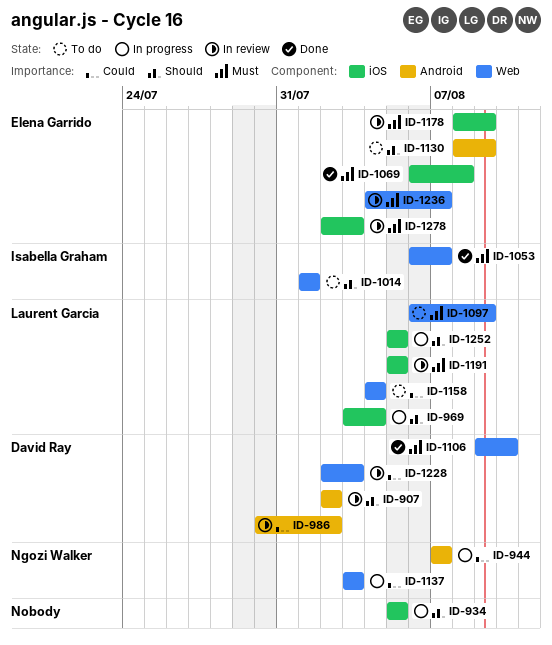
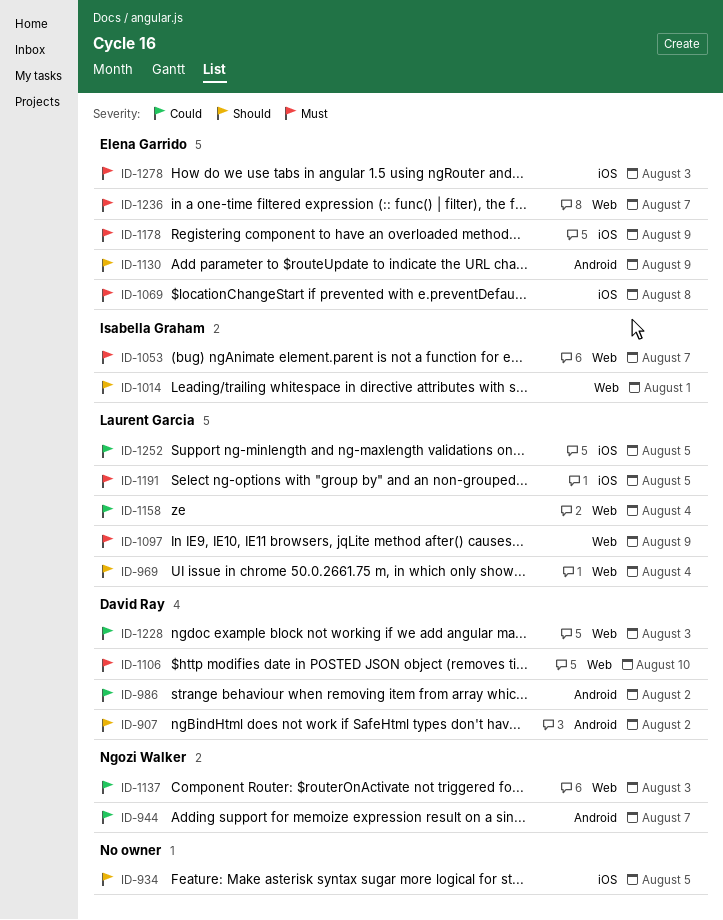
ID-969, label: iOS -> Web
ID-1252, priority: Should -> Could

